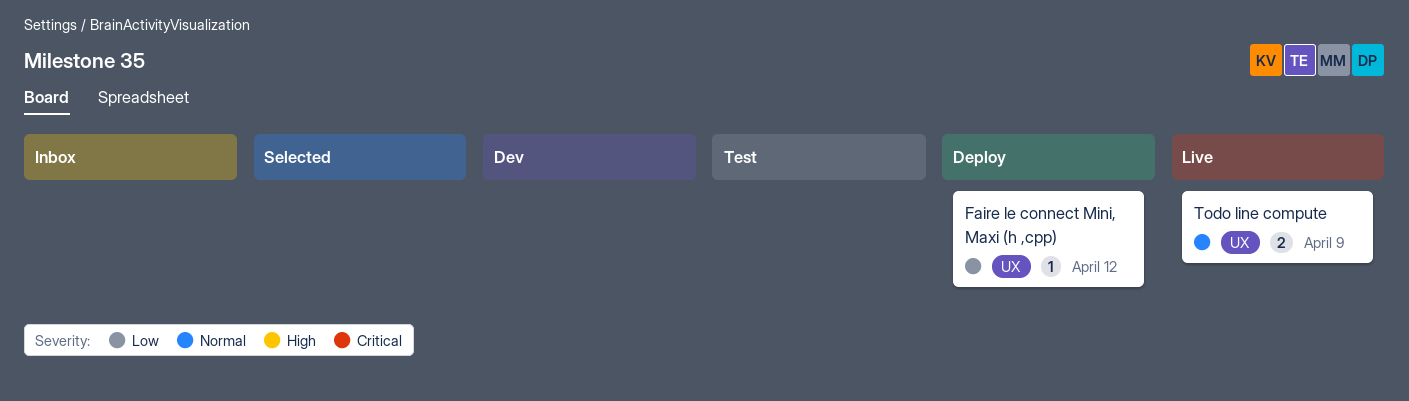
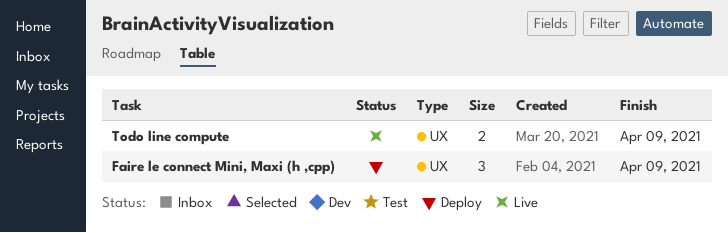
Faire le connect Mini, Maxi (h ,cpp), estimate: 1 -> 3
Faire le connect Mini, Maxi (h ,cpp), due: Apr 12 -> Apr 9

